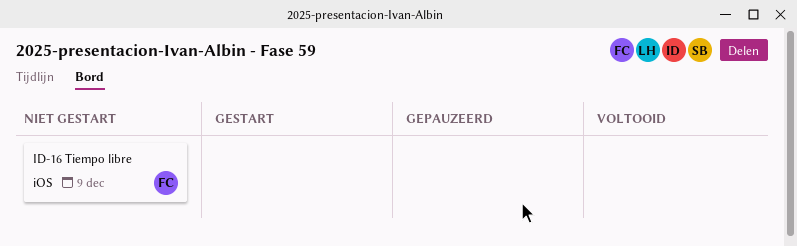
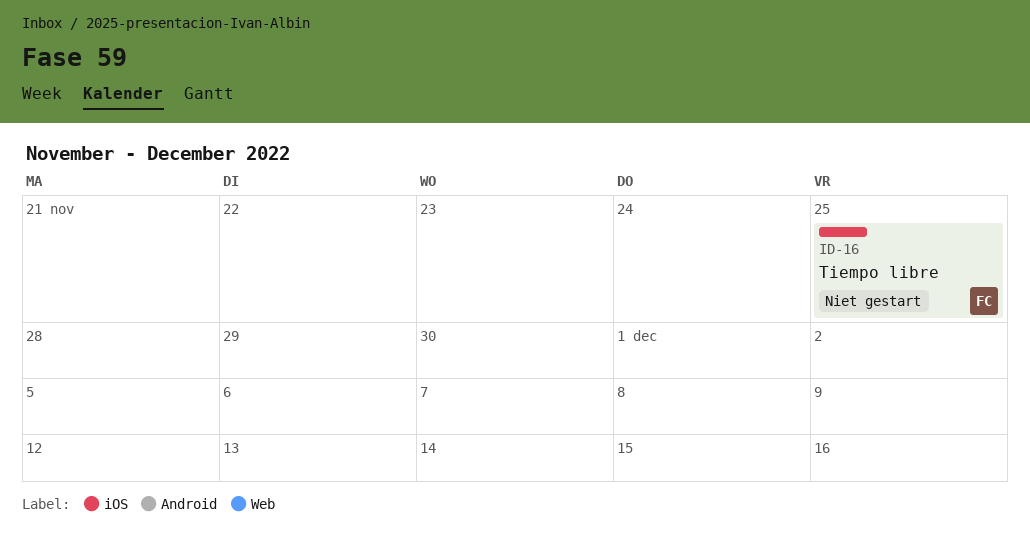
ID-16, due: Dec 9 -> Nov 25

